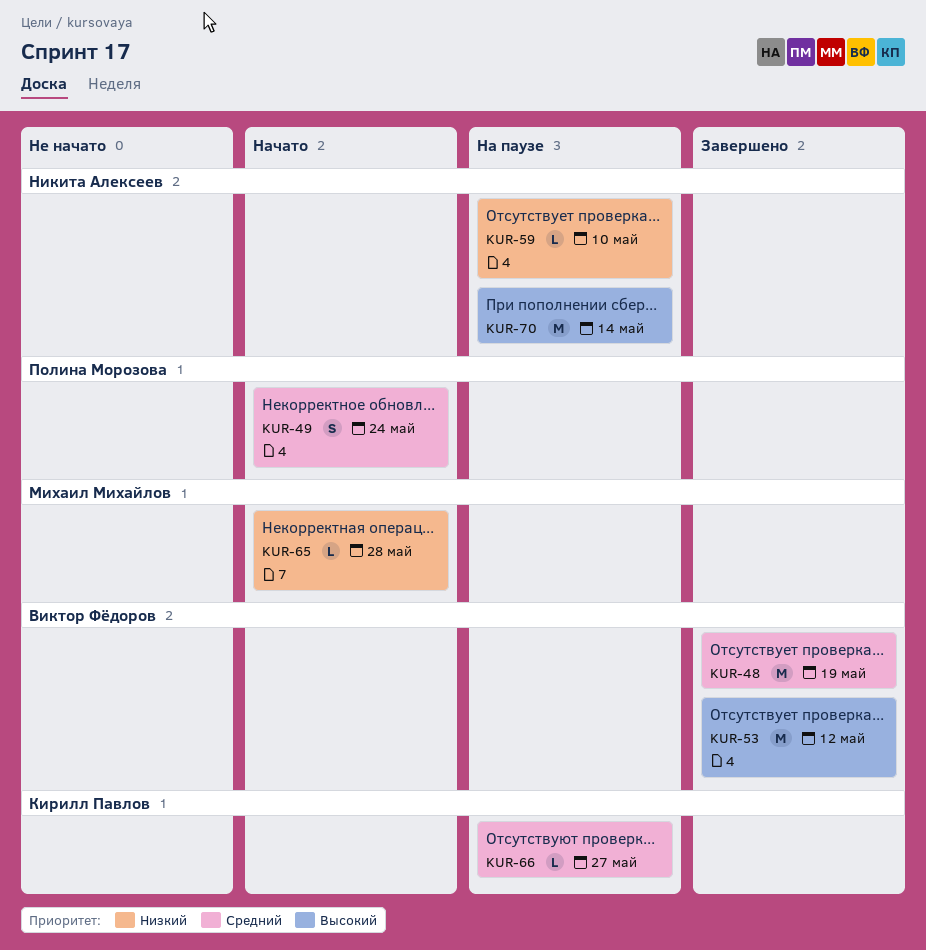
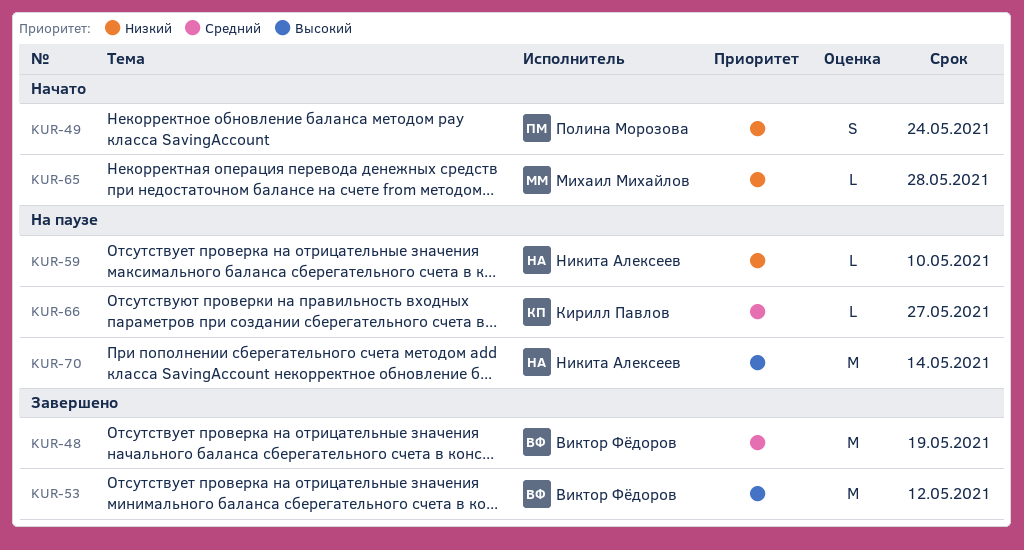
KUR-49, priority: Средний -> Низкий

